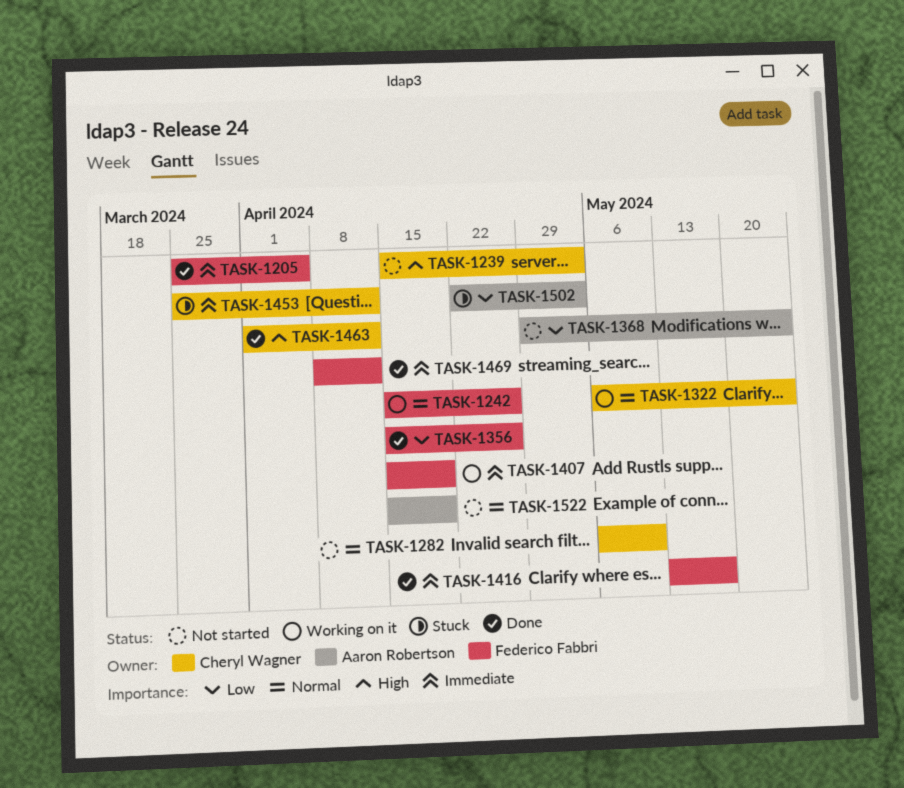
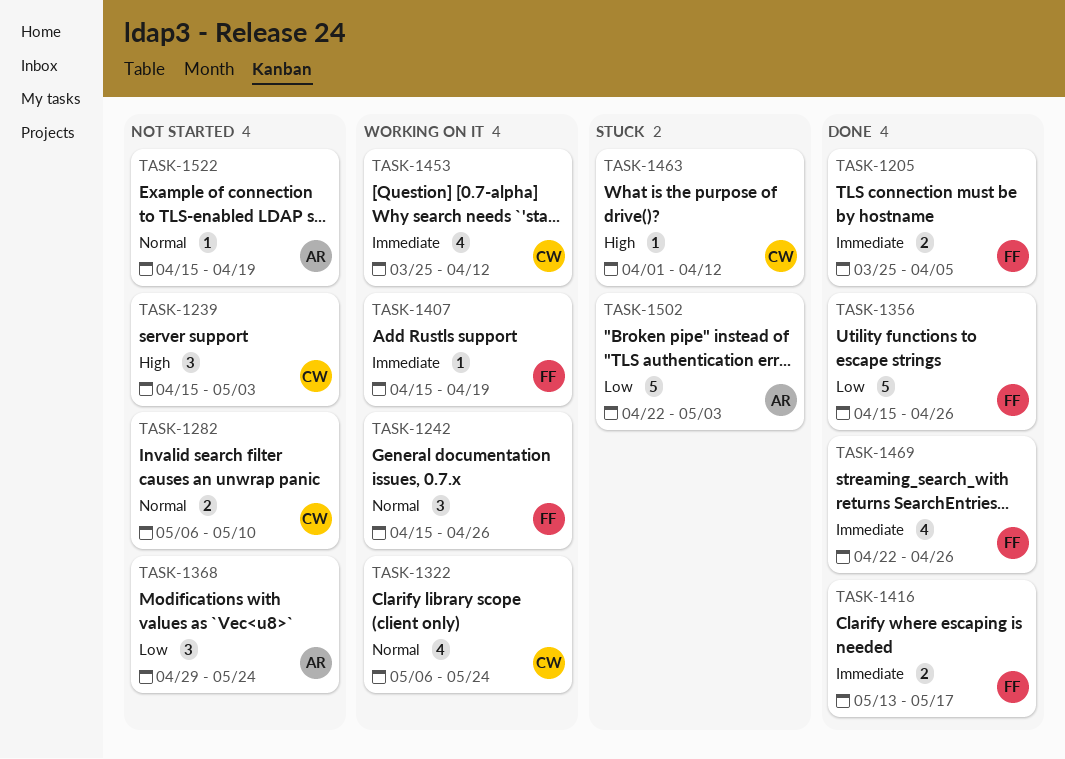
TASK-1453, status: Stuck -> Working on it
TASK-1463, status: Done -> Stuck
TASK-1469, start: Apr 8 -> Apr 22
TASK-1469, due: Apr 12 -> Apr 26

